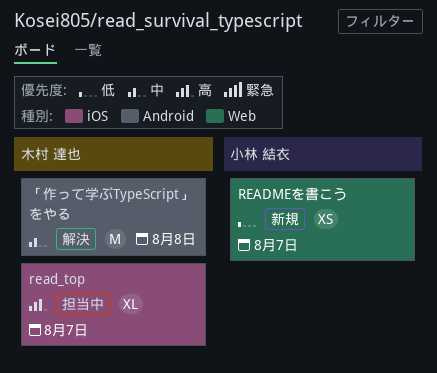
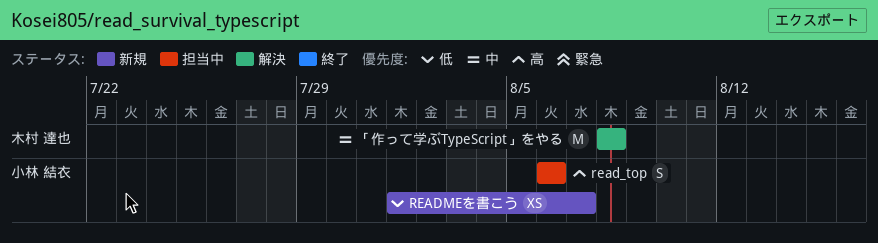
read_top, owner: 木村 達也 -> 小林 結衣
read_top, estimate: XL -> S
read_top, due: Aug 7 -> Aug 6

